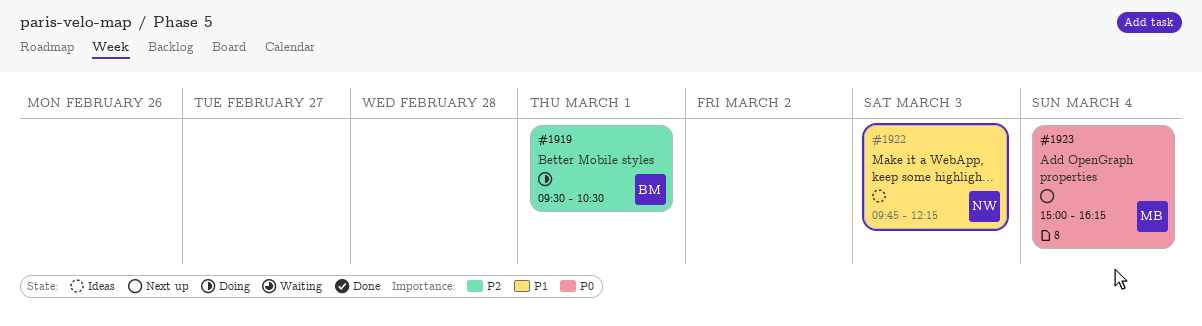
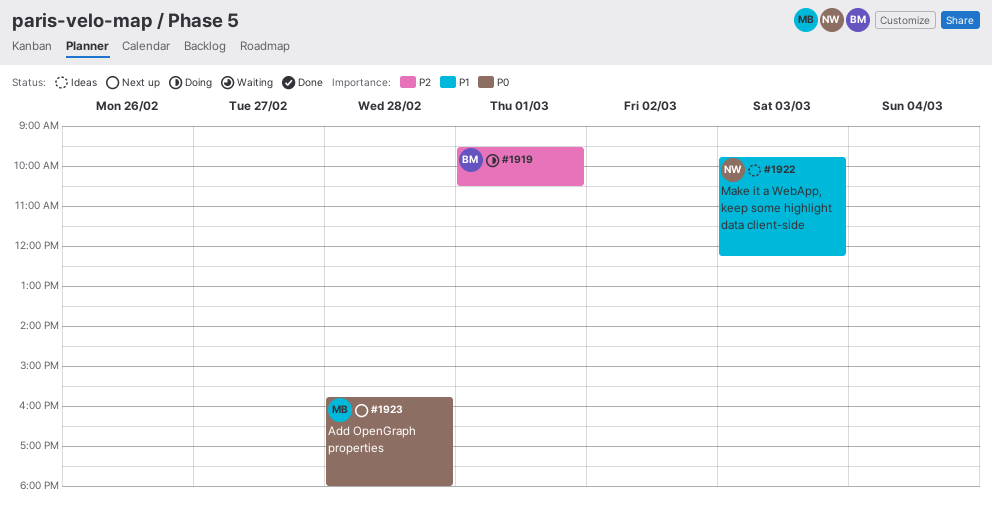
#1923, day: Mar 4 -> Feb 28
#1923, begins: 15:00 -> 15:45
#1923, ends: 16:15 -> 18:00

